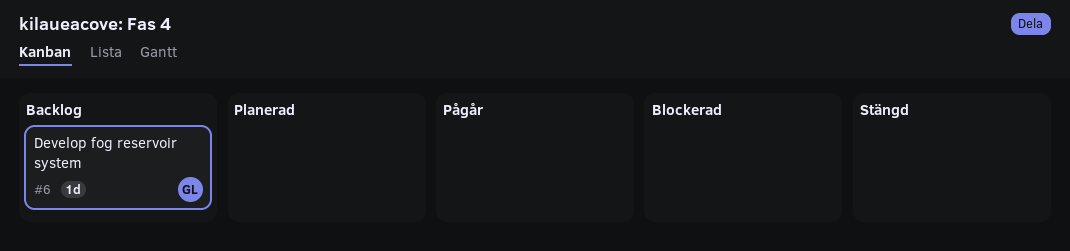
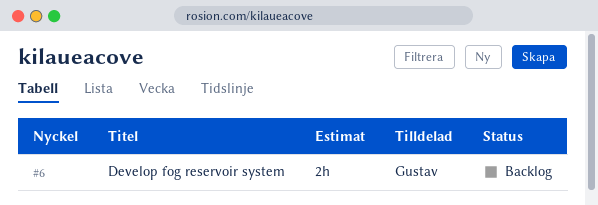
#6, estimate: 1d -> 2h

